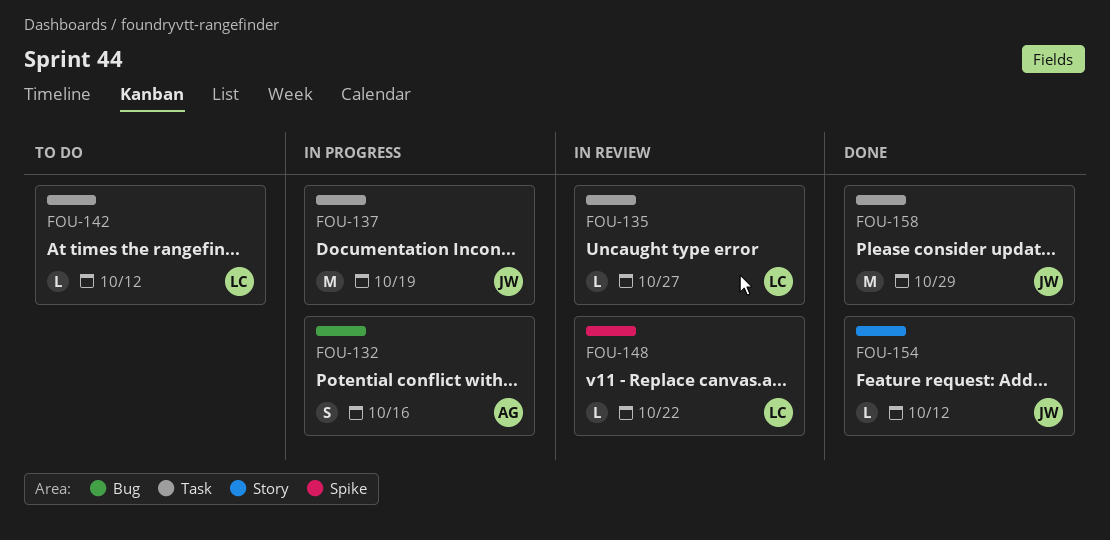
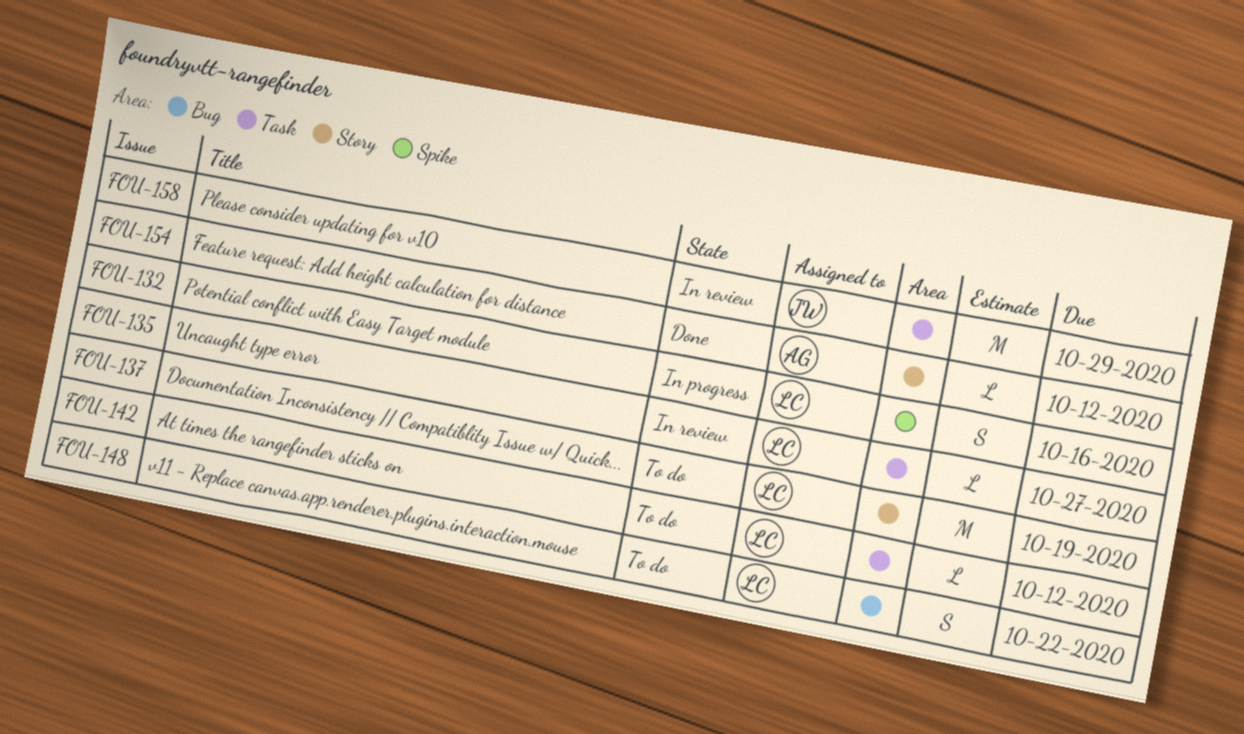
FOU-132, owner: AG -> LC
FOU-132, label: Bug -> Spike
FOU-137, status: In progress -> To do
FOU-137, owner: JW -> LC
FOU-137, label: Task -> Story
FOU-148, status: In review -> To do
FOU-148, label: Spike -> Bug
FOU-148, estimate: L -> S
FOU-154, owner: JW -> AG
FOU-158, status: Done -> In review

